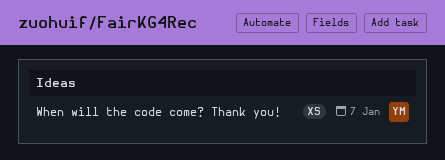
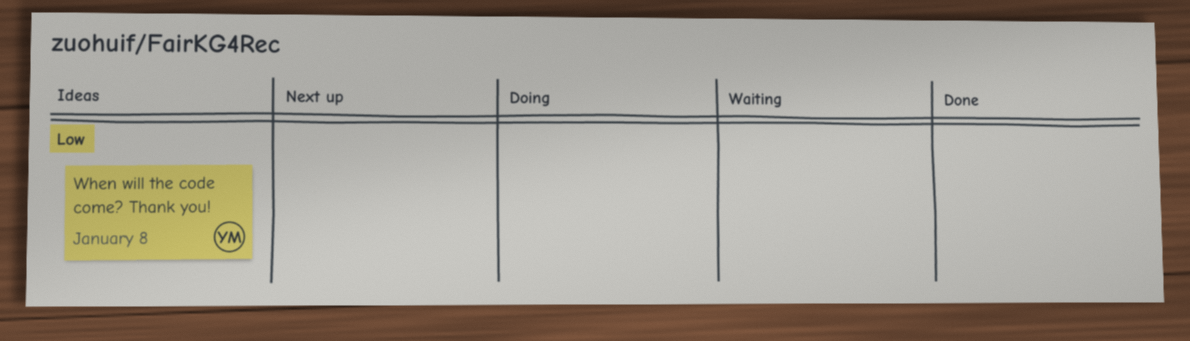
When will the code come? Thank you!, due: Jan 7 -> Jan 8

